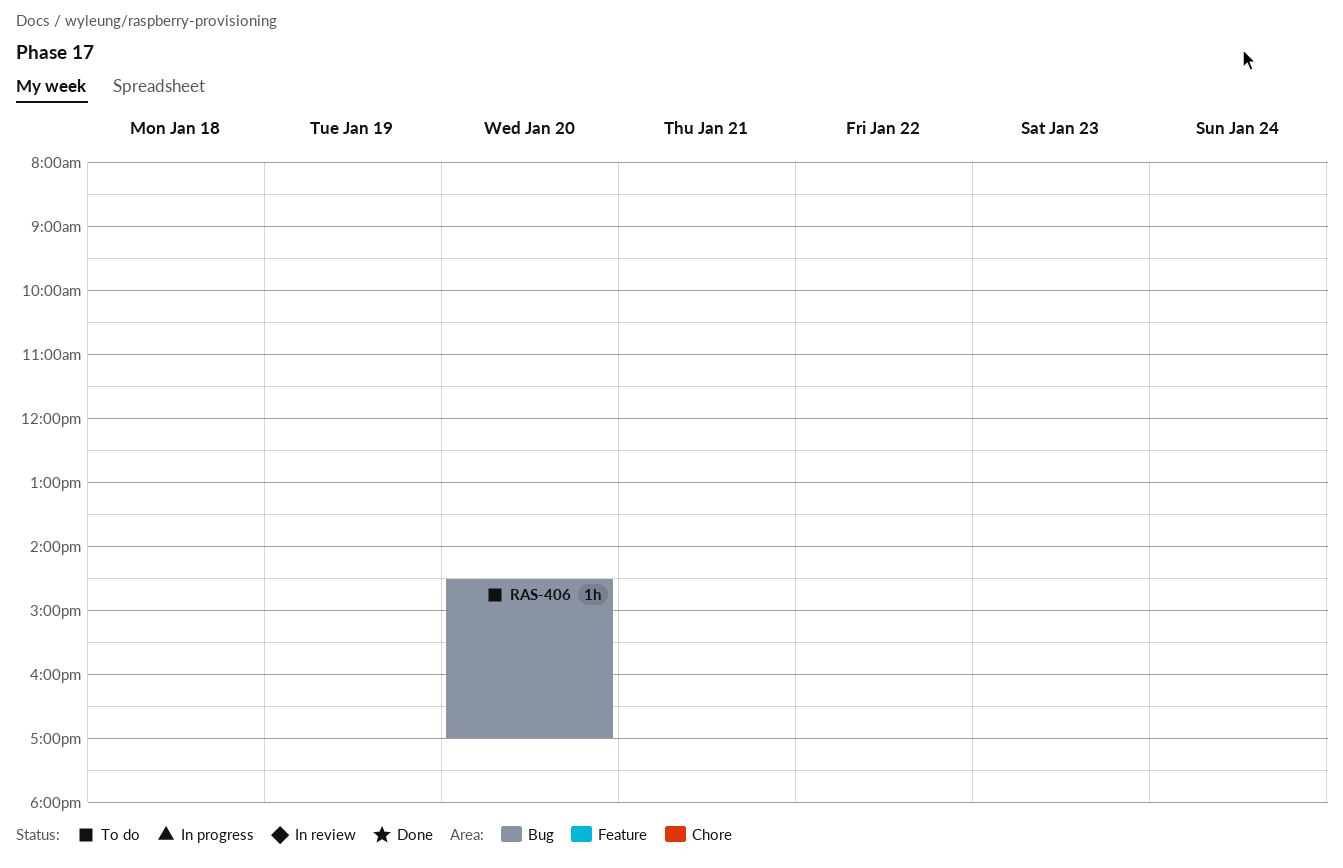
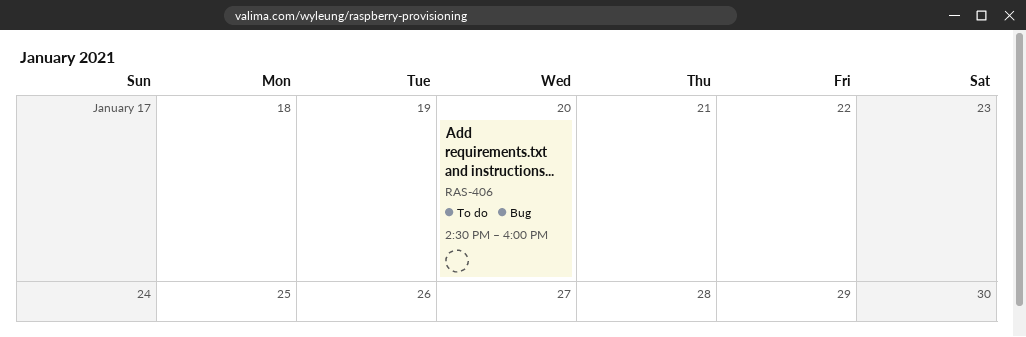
RAS-406, ends: 17:00 -> 16:00

